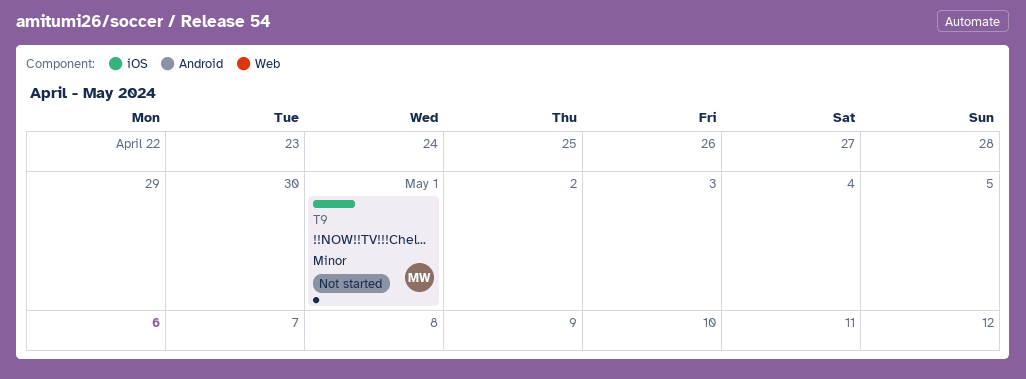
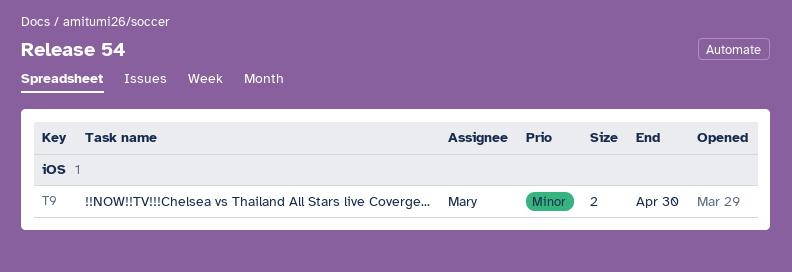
T9, estimate: 1 -> 2
T9, due: May 1 -> Apr 30

